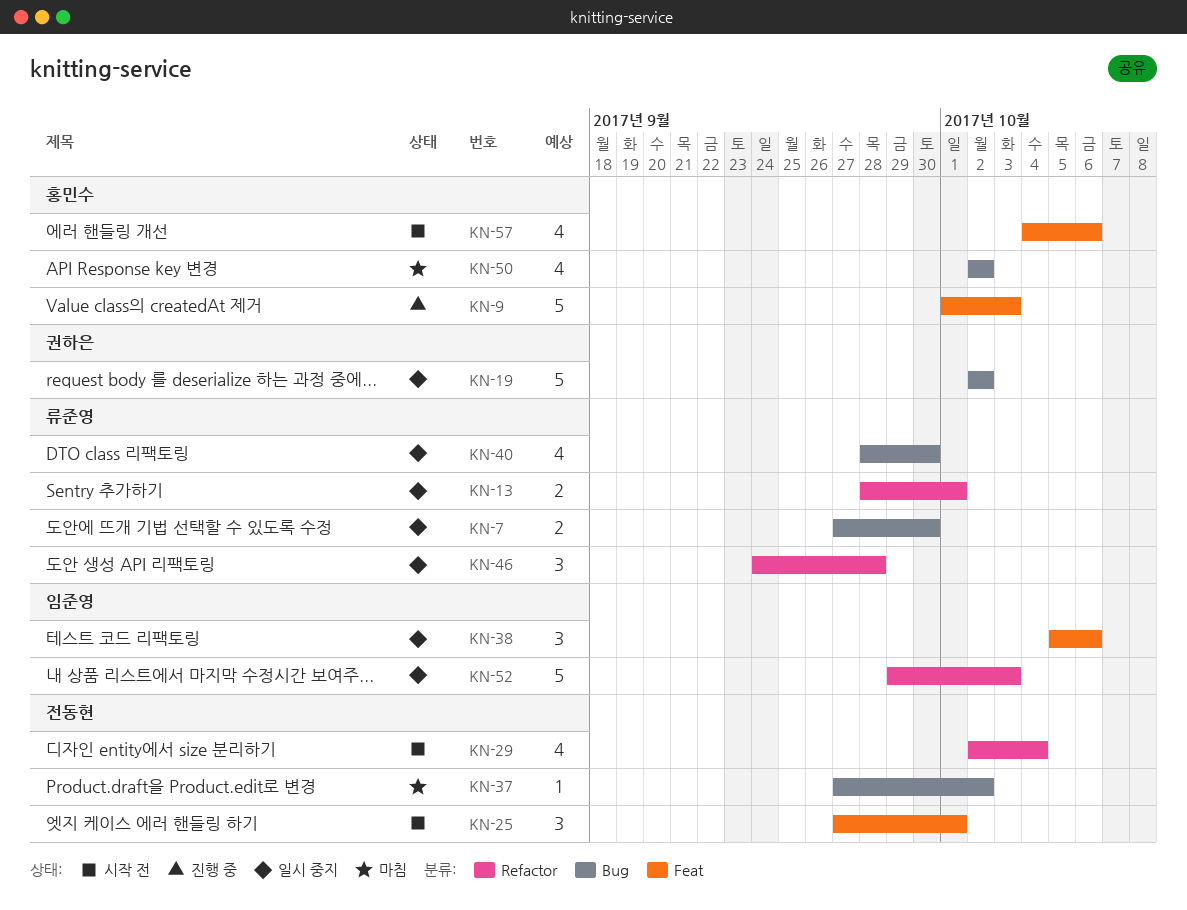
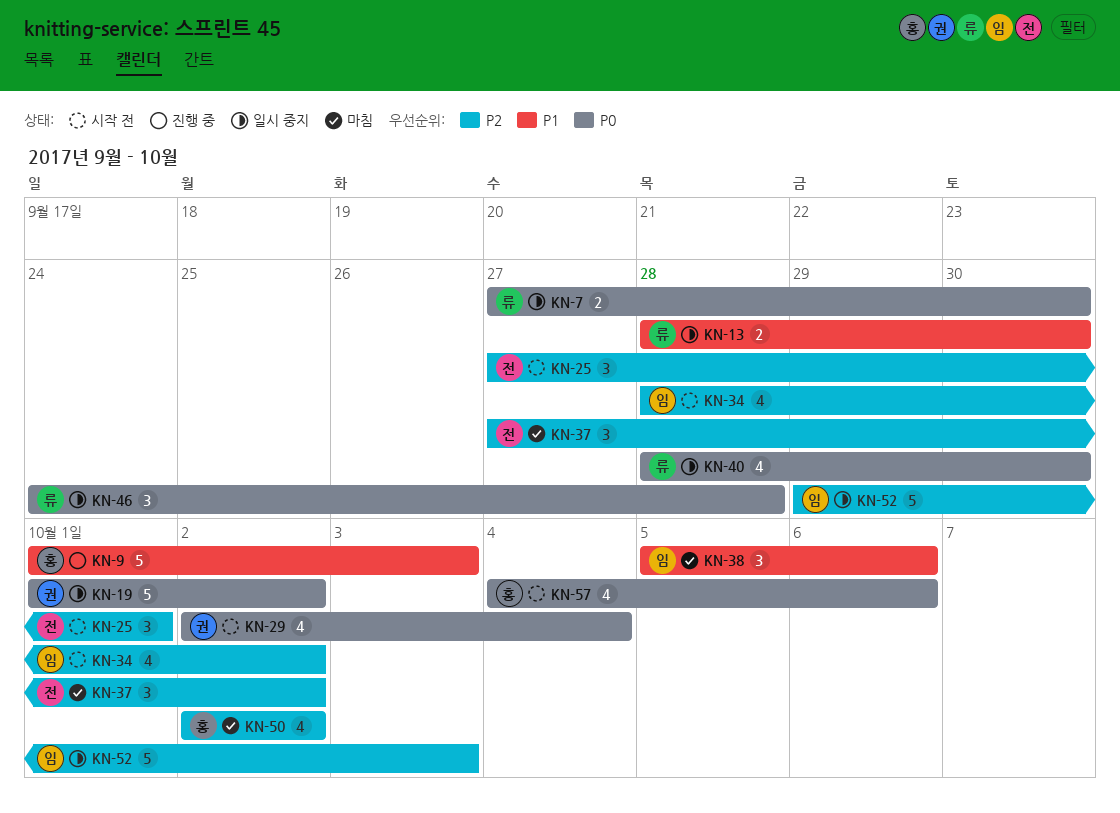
KN-13, due: Oct 1 -> Sep 30
KN-19, start: Oct 2 -> Oct 1
KN-29, owner: 전동현 -> 권하은
KN-34: none -> present
KN-37, estimate: 1 -> 3
KN-38, status: 일시 중지 -> 마침

